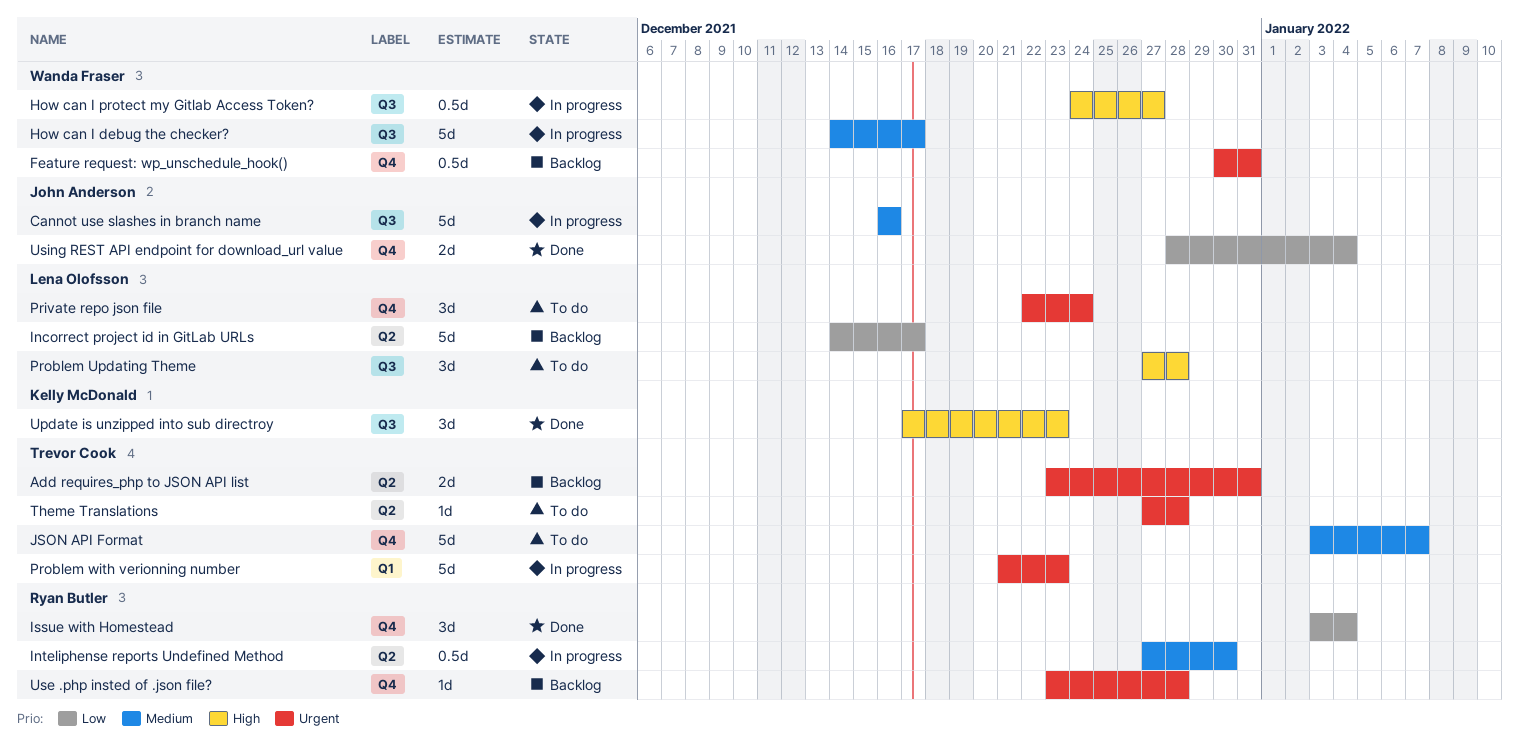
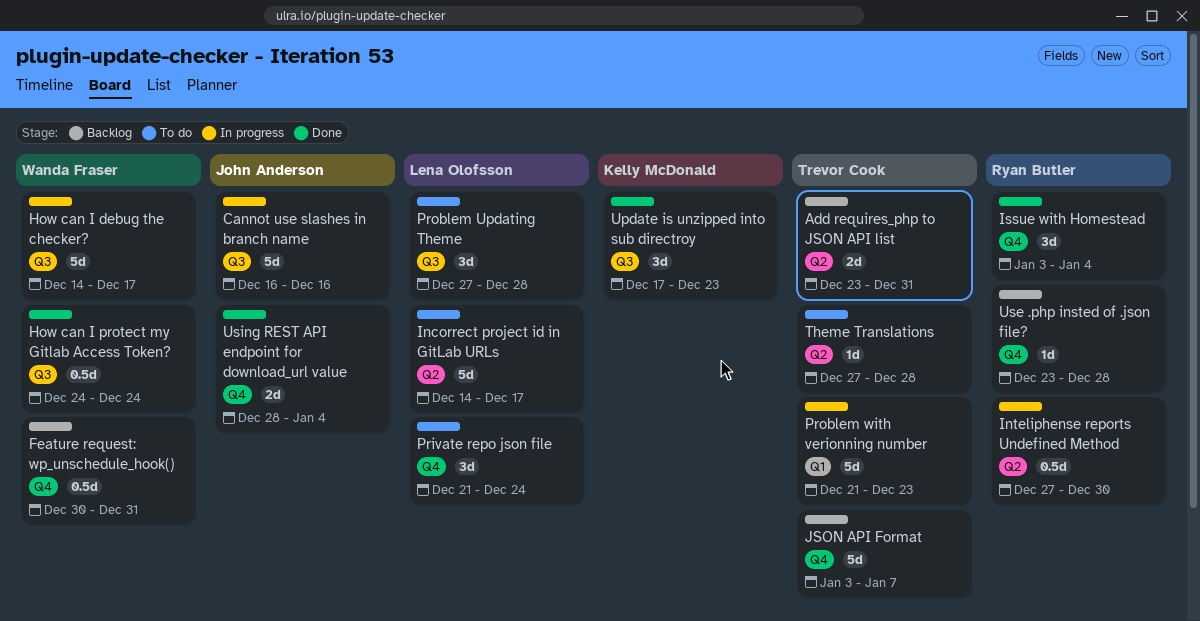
How can I protect my Gitlab Access Token?, status: In progress -> Done
How can I protect my Gitlab Access Token?, due: Dec 27 -> Dec 24
Incorrect project id in GitLab URLs, status: Backlog -> To do
JSON API Format, status: To do -> Backlog
Private repo json file, start: Dec 22 -> Dec 21

